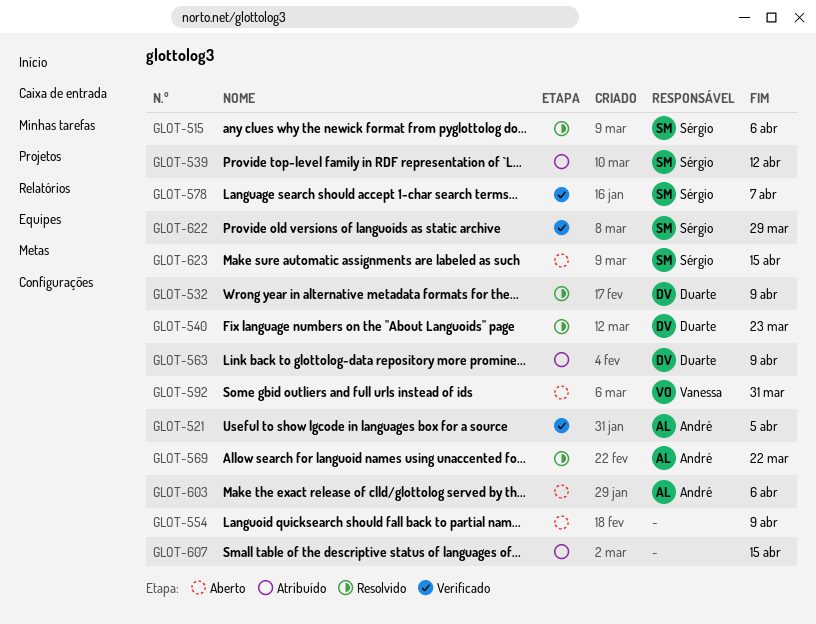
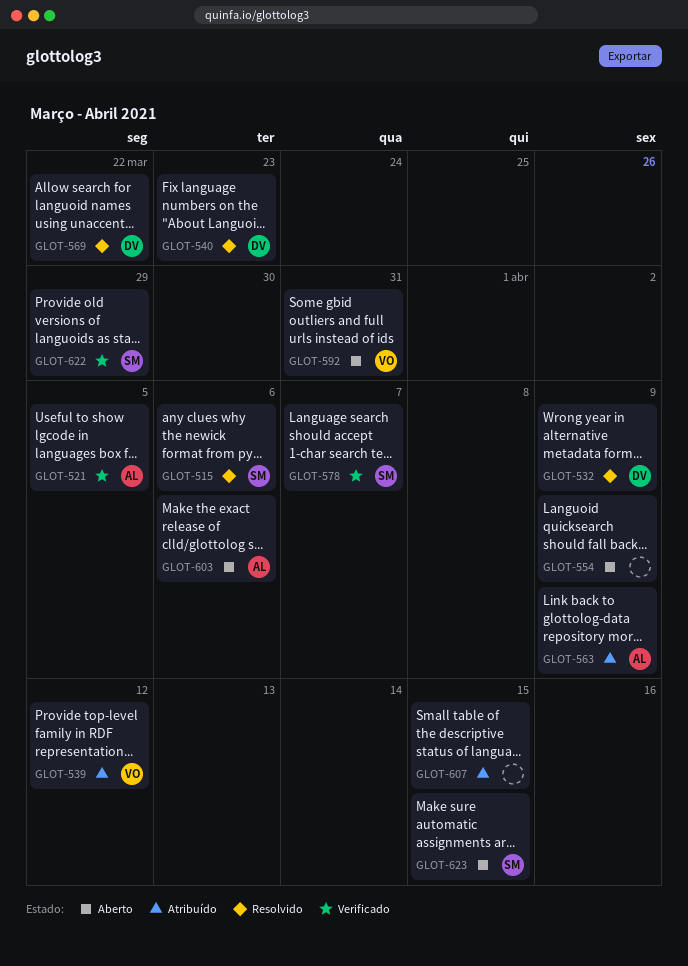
GLOT-539, owner: Sérgio -> Vanessa
GLOT-563, owner: Duarte -> André
GLOT-569, owner: André -> Duarte

